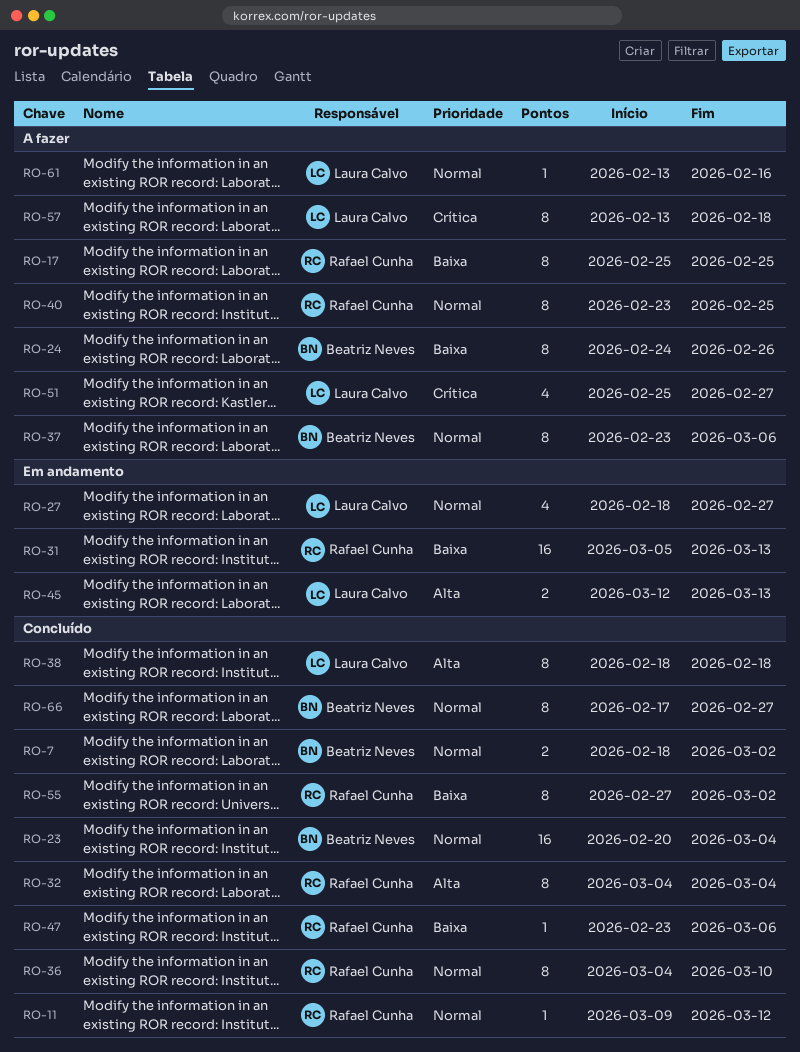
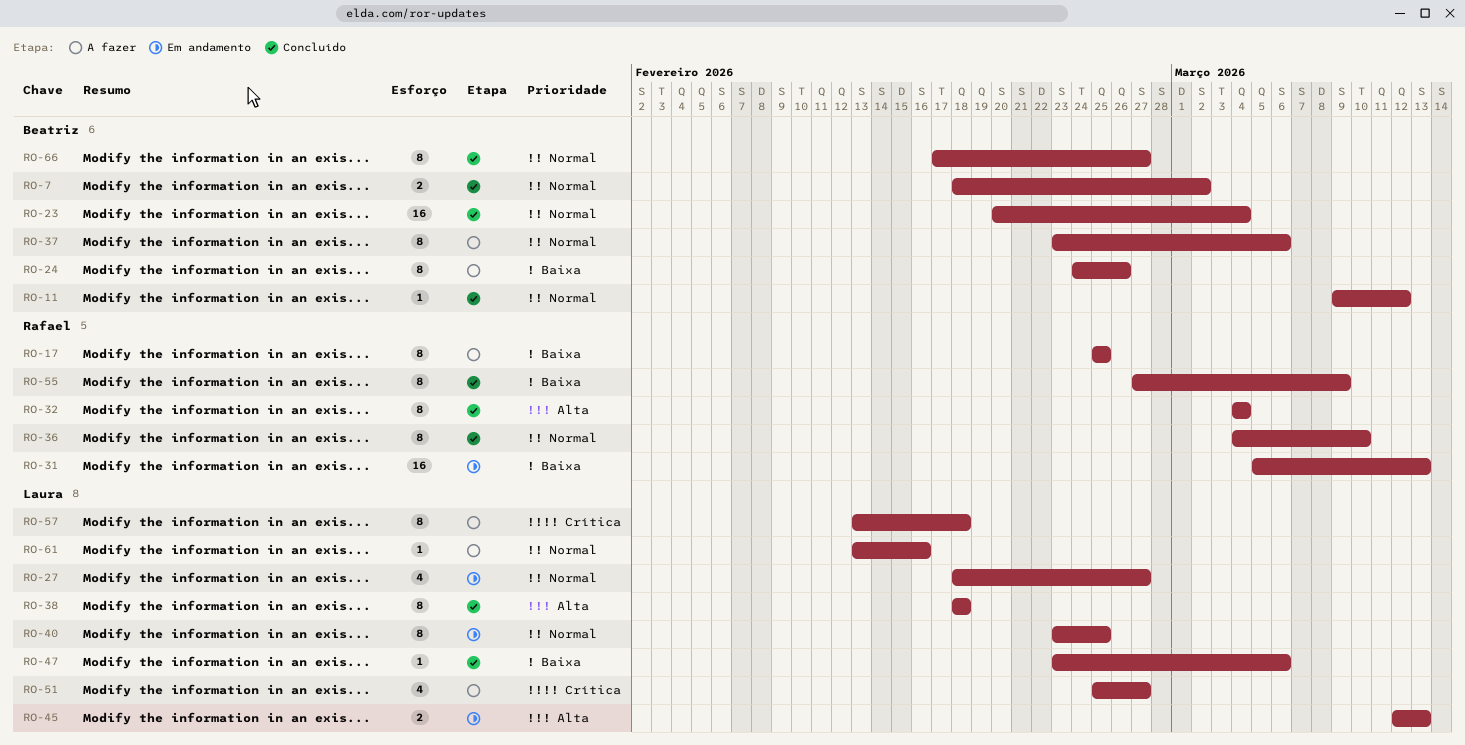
RO-11, owner: Rafael Cunha -> Beatriz Neves
RO-40, status: A fazer -> Em andamento
RO-40, owner: Rafael Cunha -> Laura Calvo
RO-47, owner: Rafael Cunha -> Laura Calvo
RO-55, due: Mar 2 -> Mar 9

